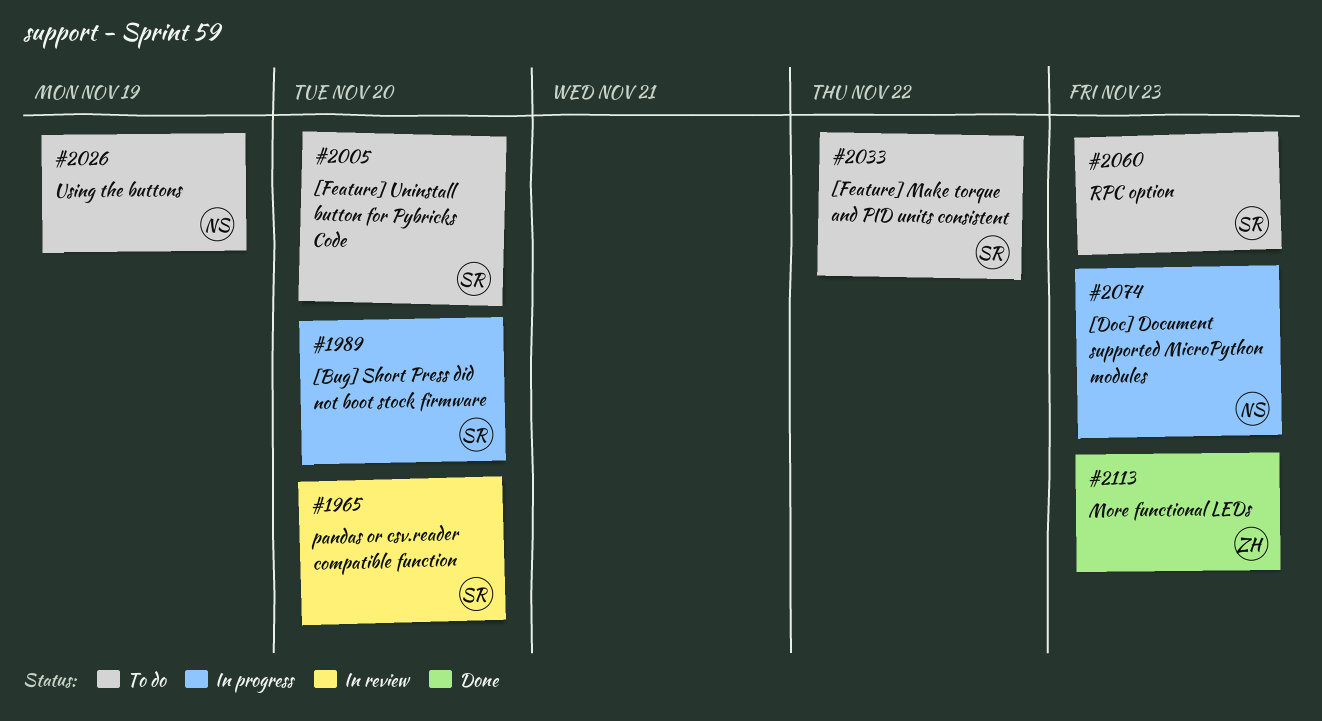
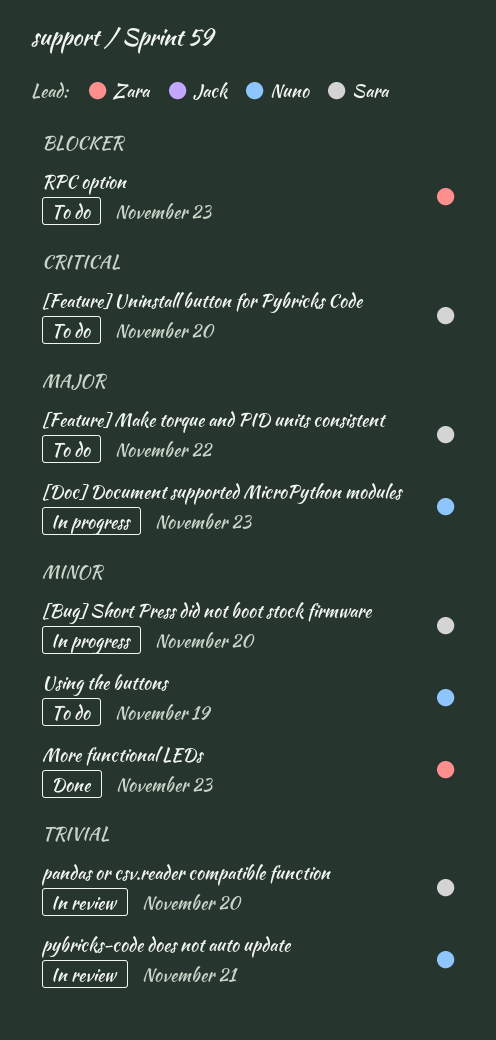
pybricks-code does not auto update: none -> present
RPC option, owner: Sara -> Zara

